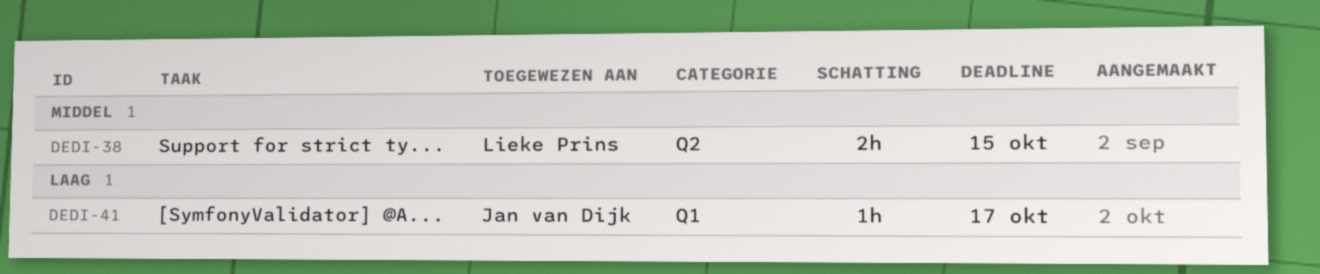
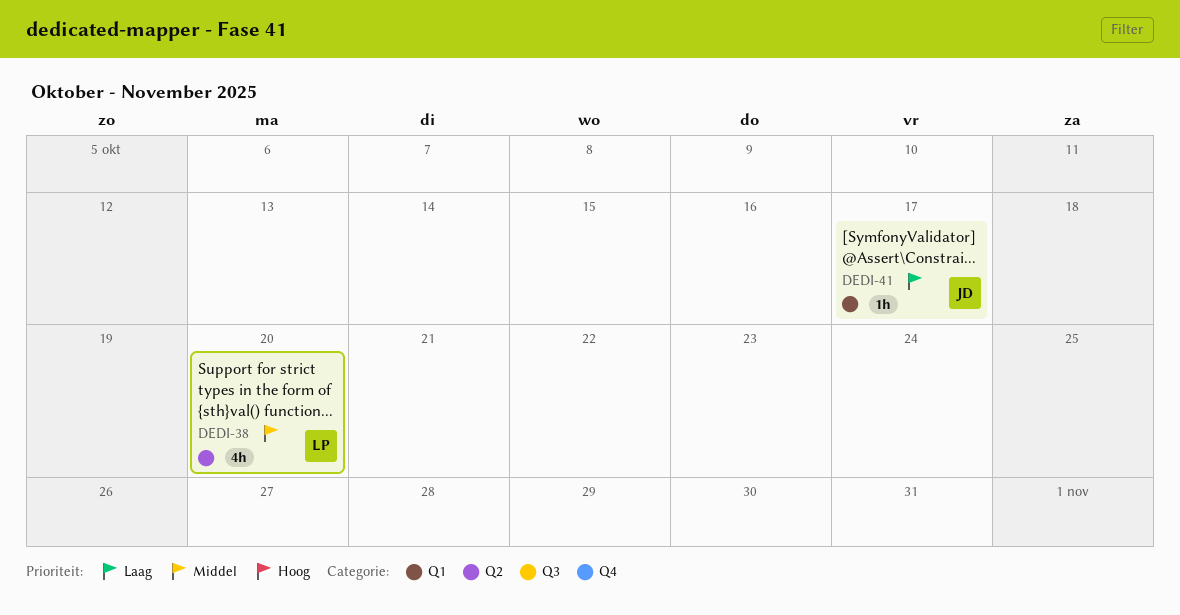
DEDI-38, estimate: 2h -> 4h
DEDI-38, due: Oct 15 -> Oct 20

